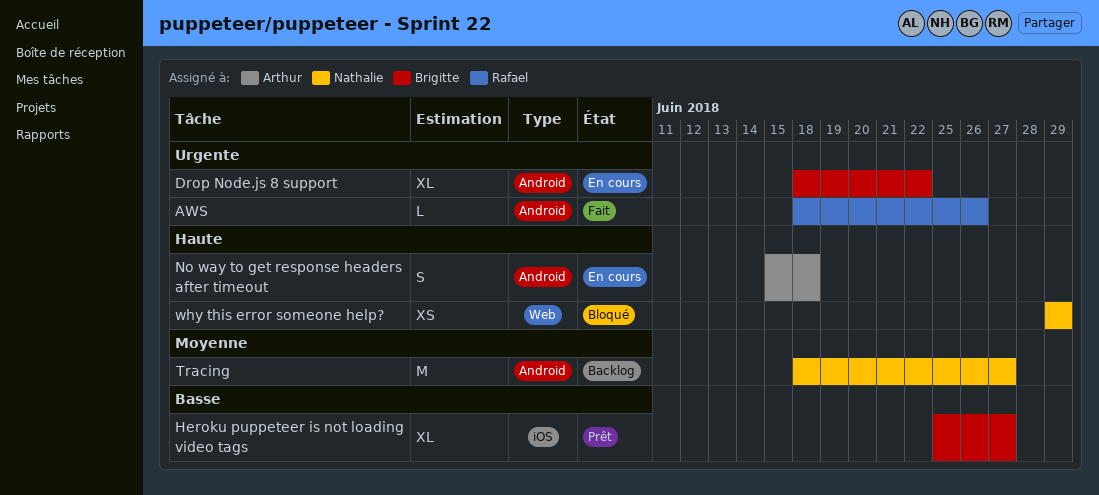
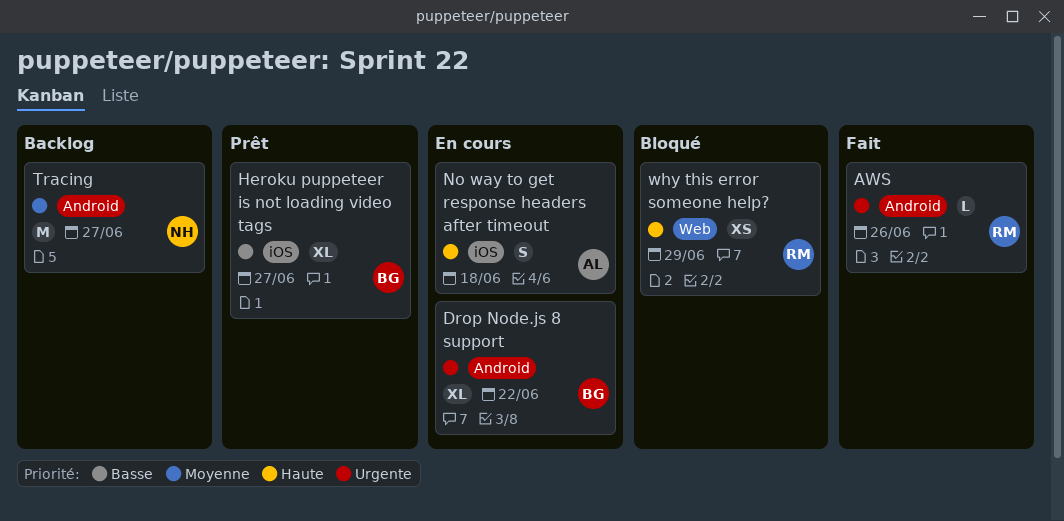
No way to get response headers after timeout, label: Android -> iOS
why this error someone help?, owner: Nathalie -> Rafael

